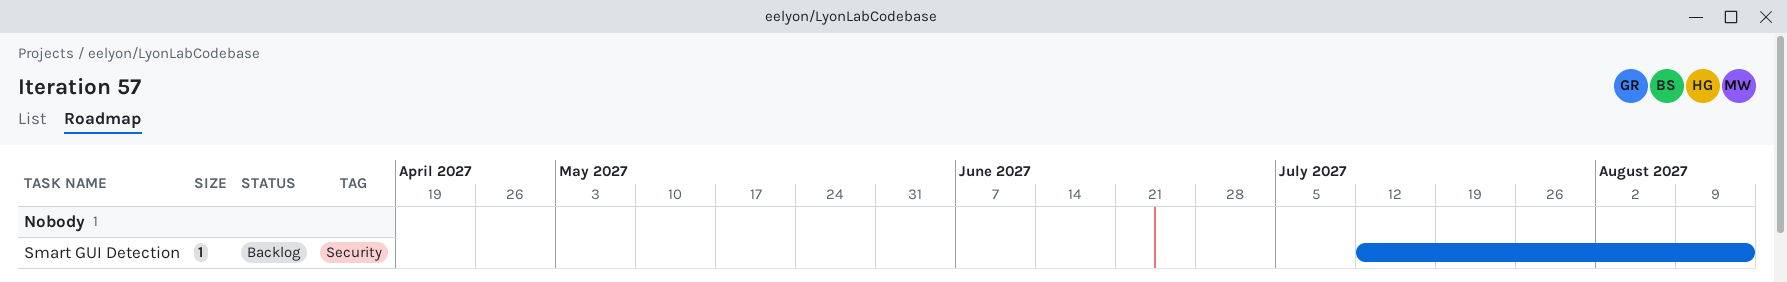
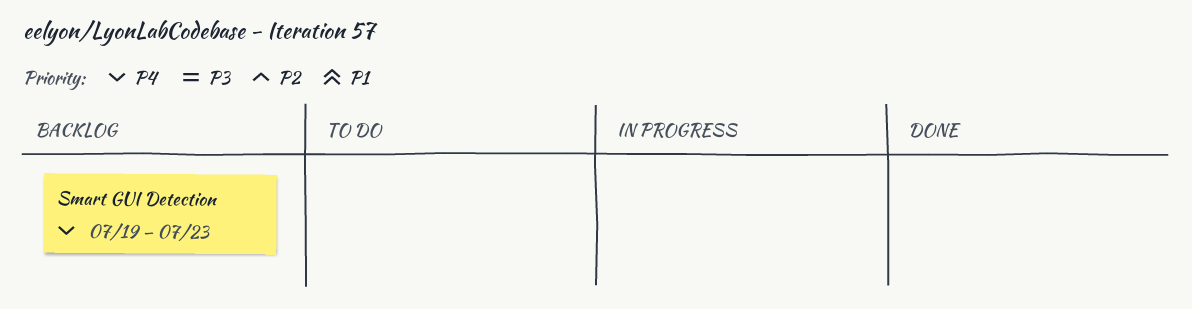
Smart GUI Detection, start: Jul 12 -> Jul 19
Smart GUI Detection, due: Aug 13 -> Jul 23

